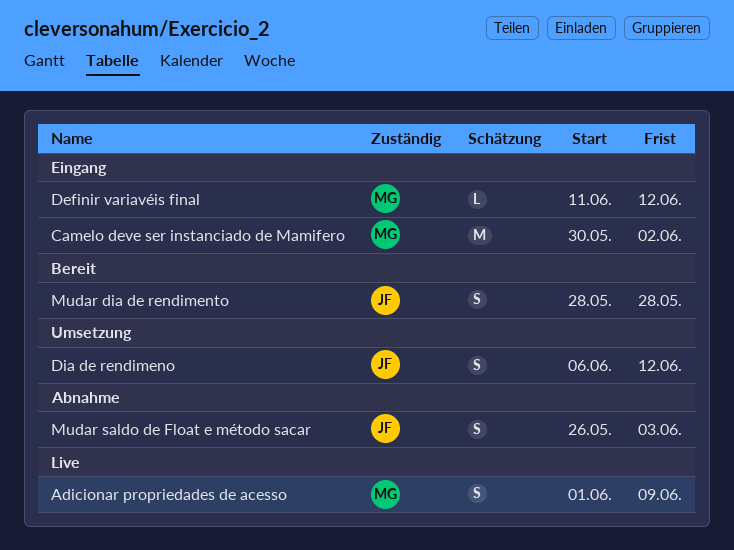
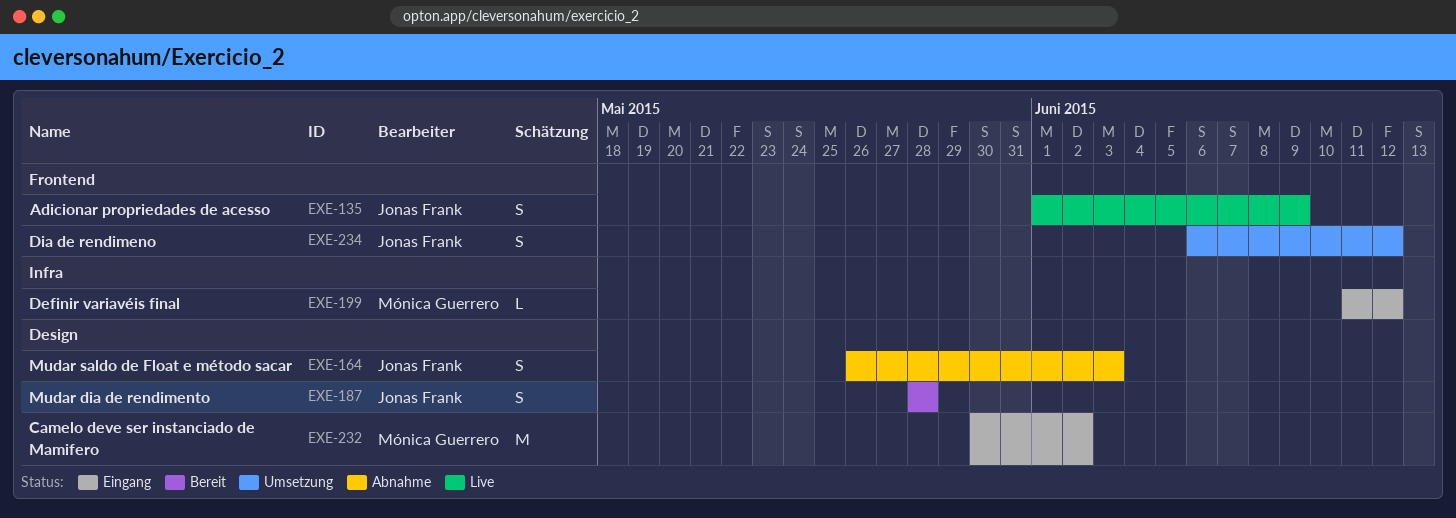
Adicionar propriedades de acesso, owner: Mónica Guerrero -> Jonas Frank

